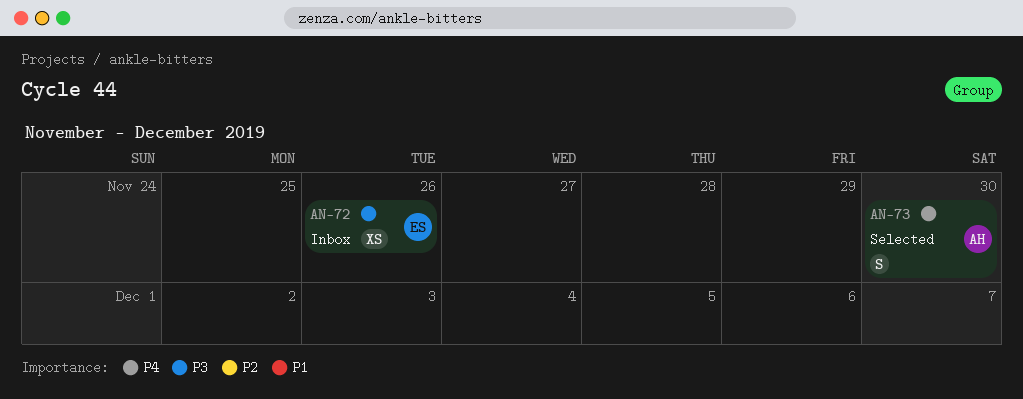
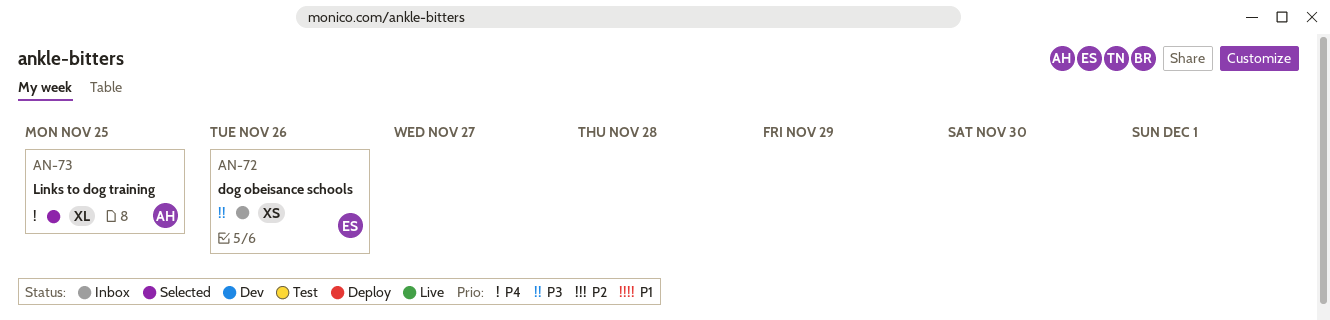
AN-73, estimate: S -> XL
AN-73, due: Nov 30 -> Nov 25

